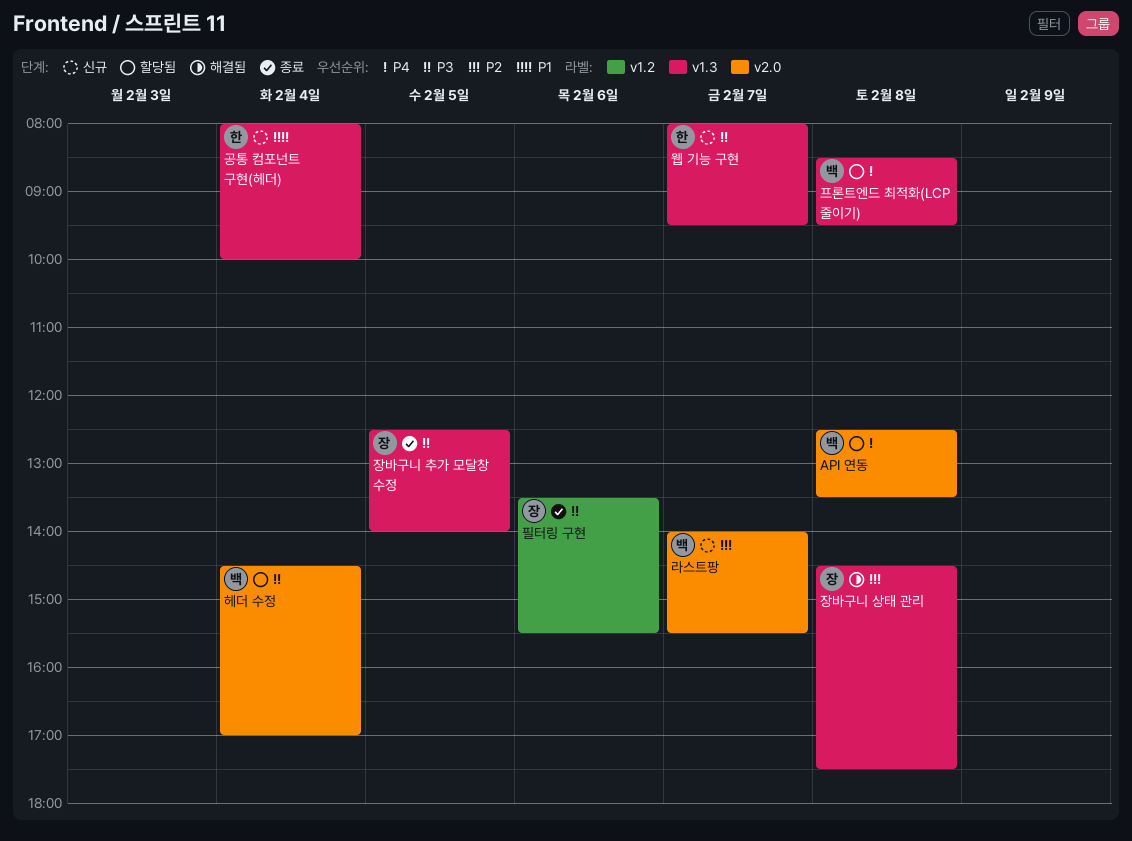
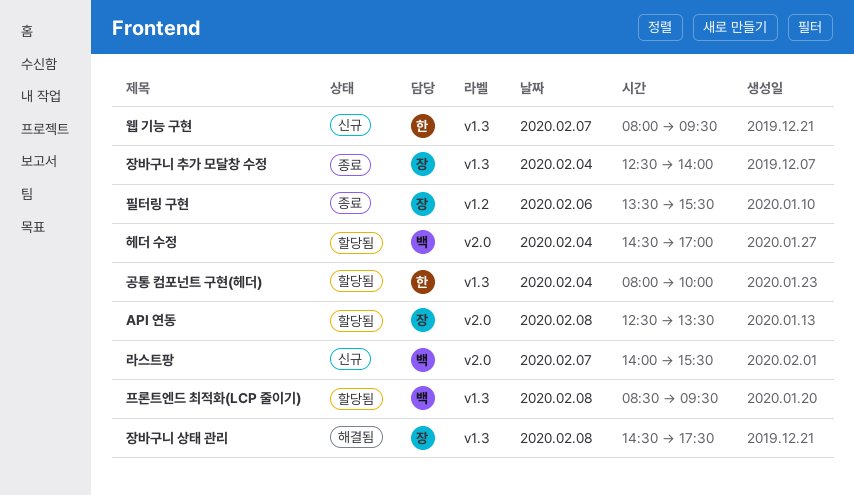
API 연동, owner: 백 -> 장
공통 컴포넌트 구현(헤더), status: 신규 -> 할당됨
장바구니 추가 모달창 수정, day: Feb 5 -> Feb 4

